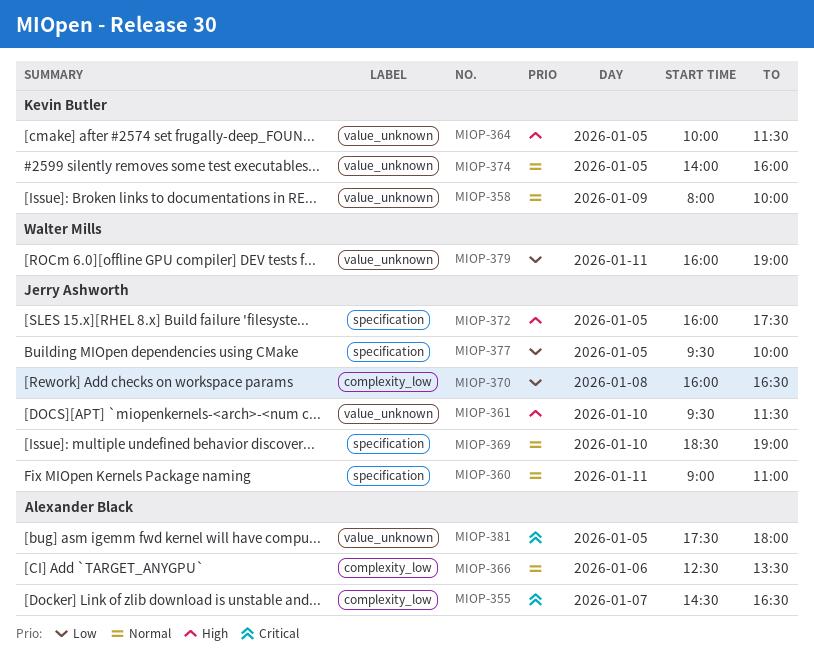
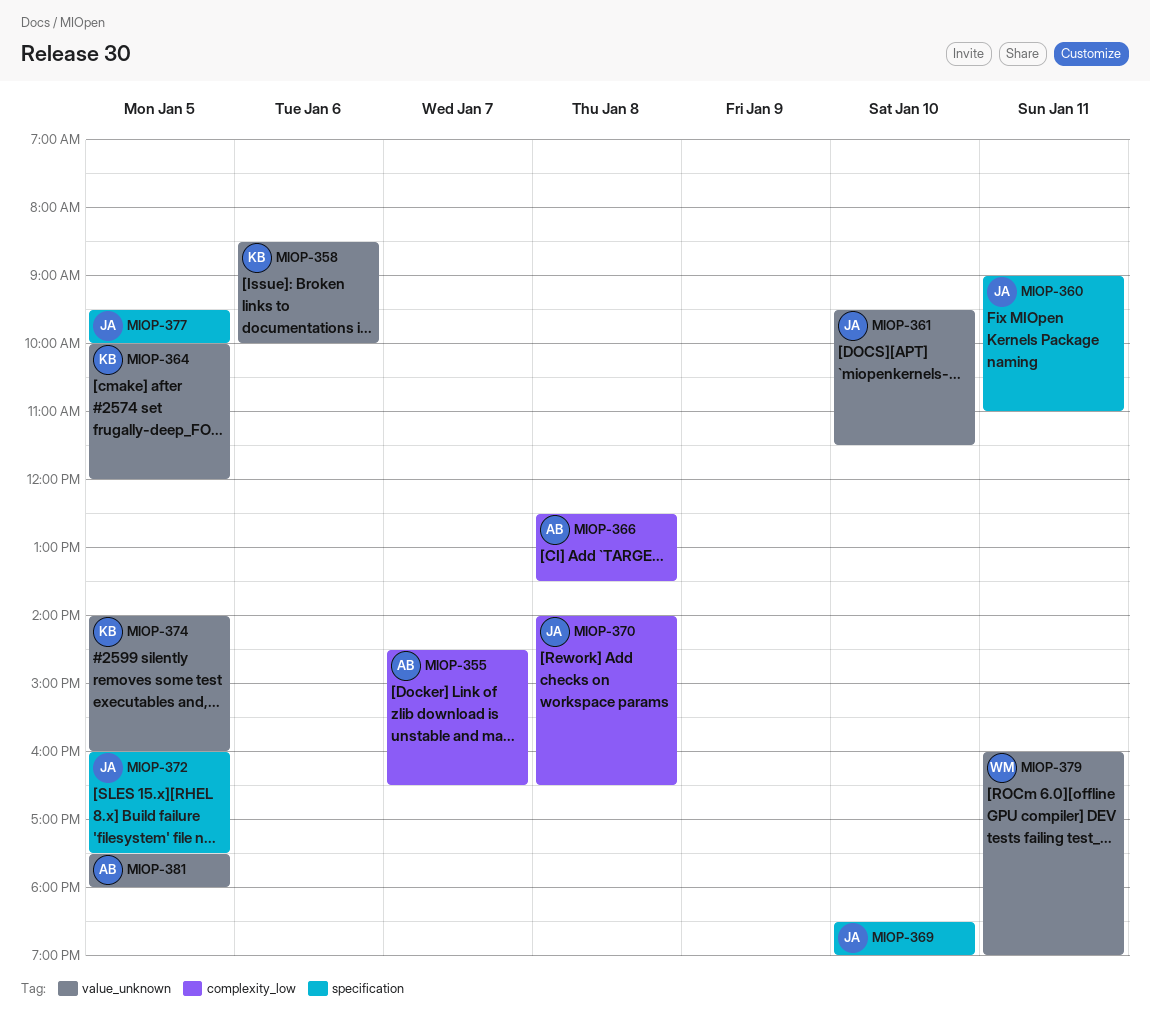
MIOP-358, day: Jan 9 -> Jan 6
MIOP-358, begins: 08:00 -> 08:30
MIOP-364, ends: 11:30 -> 12:00
MIOP-366, day: Jan 6 -> Jan 8
MIOP-370, begins: 16:00 -> 14:00

